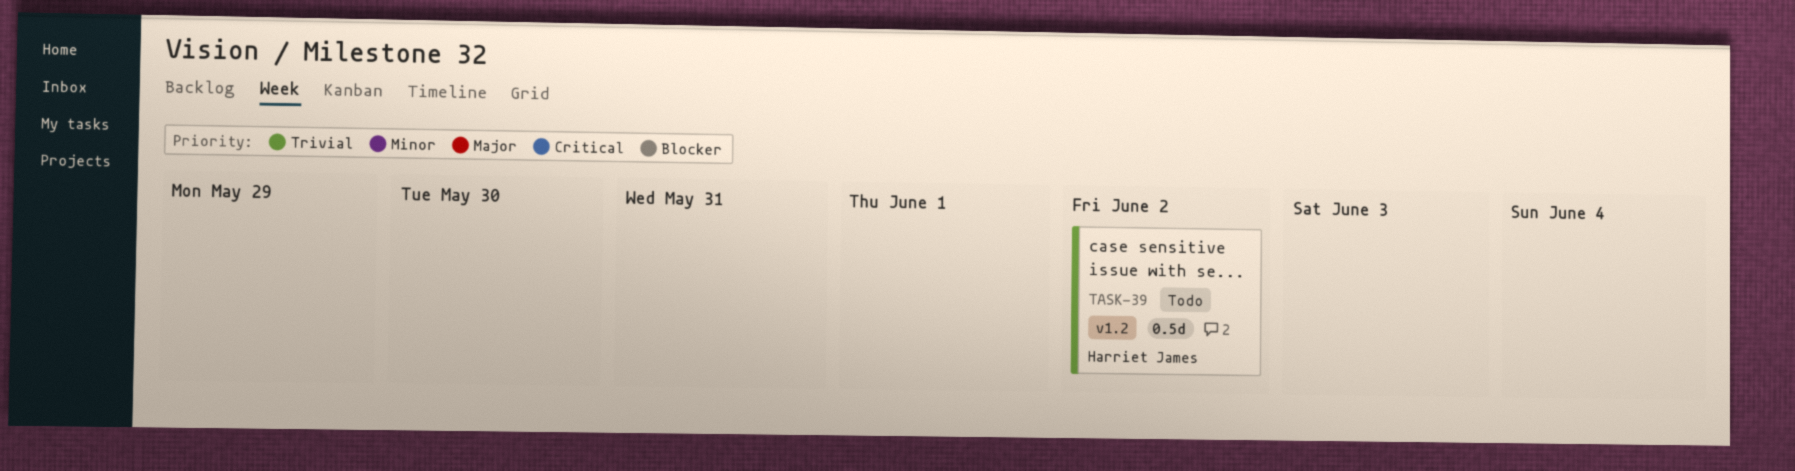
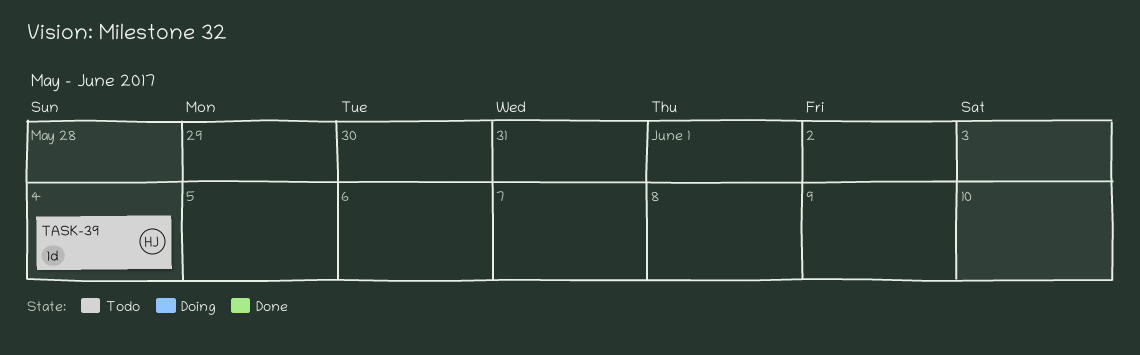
TASK-39, estimate: 0.5d -> 1d
TASK-39, due: Jun 2 -> Jun 4

